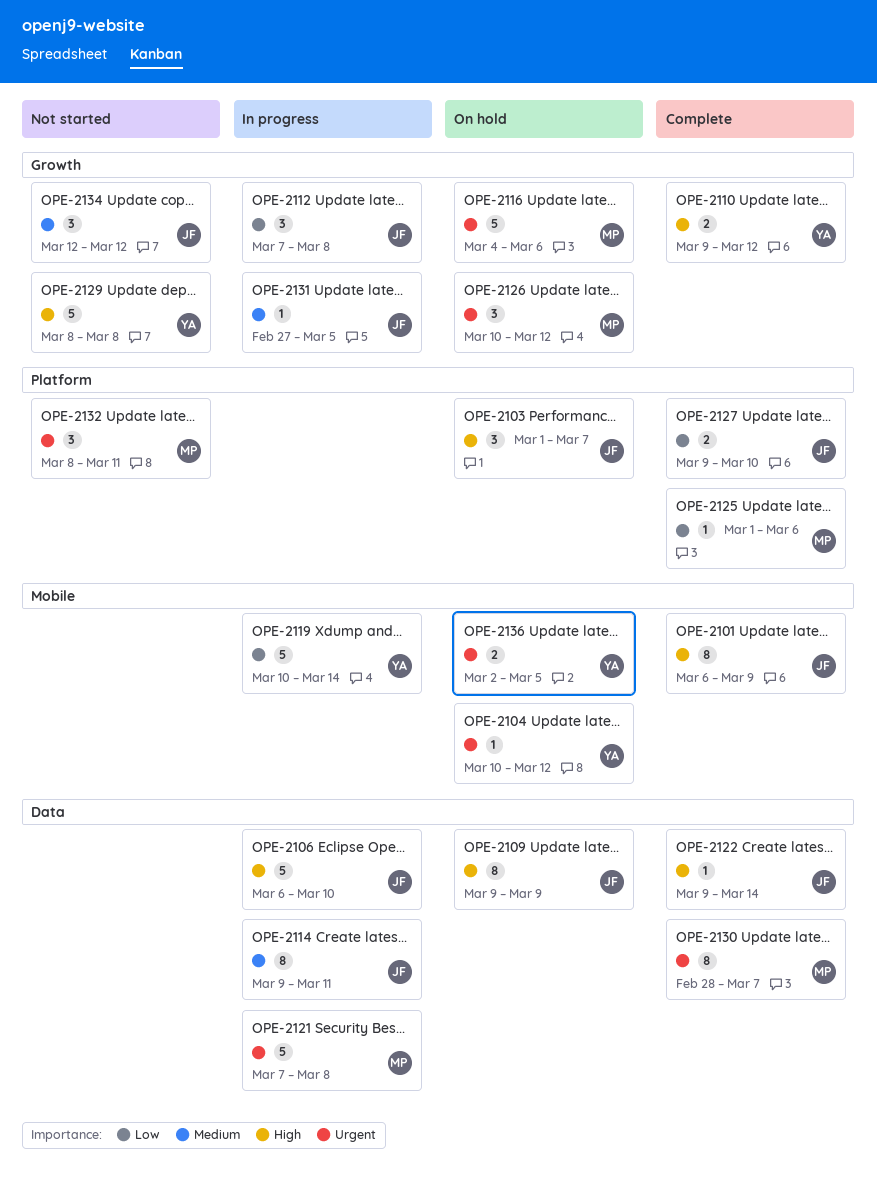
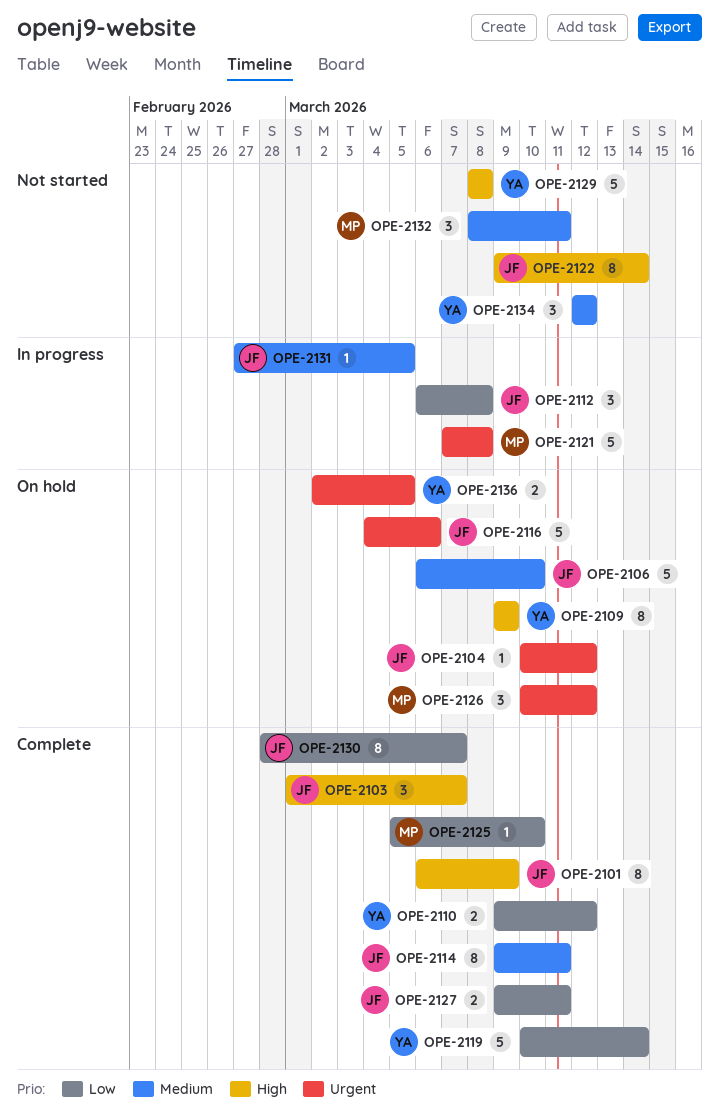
OPE-2103, status: On hold -> Complete
OPE-2104, owner: YA -> JF
OPE-2106, status: In progress -> On hold
OPE-2106, priority: High -> Medium
OPE-2109, owner: JF -> YA
OPE-2110, priority: High -> Low
OPE-2112, start: Mar 7 -> Mar 6
OPE-2114, status: In progress -> Complete
OPE-2116, owner: MP -> JF
OPE-2119, status: In progress -> Complete
OPE-2122, status: Complete -> Not started
OPE-2122, estimate: 1 -> 8
OPE-2125, start: Mar 1 -> Mar 5
OPE-2125, due: Mar 6 -> Mar 10
OPE-2127, due: Mar 10 -> Mar 11
OPE-2130, owner: MP -> JF
OPE-2130, priority: Urgent -> Low
OPE-2132, priority: Urgent -> Medium
OPE-2134, owner: JF -> YA

